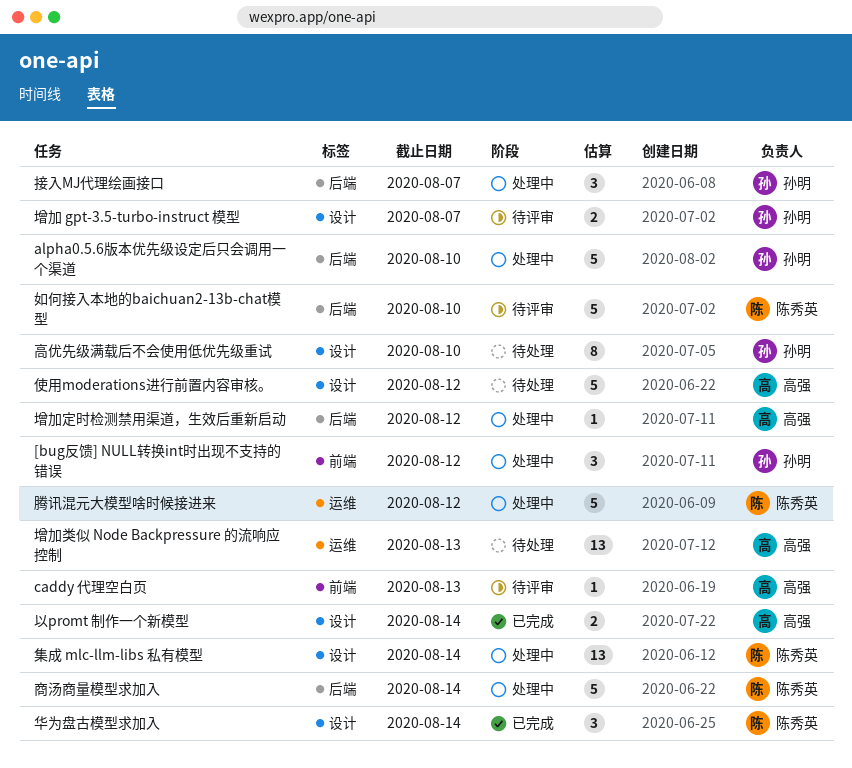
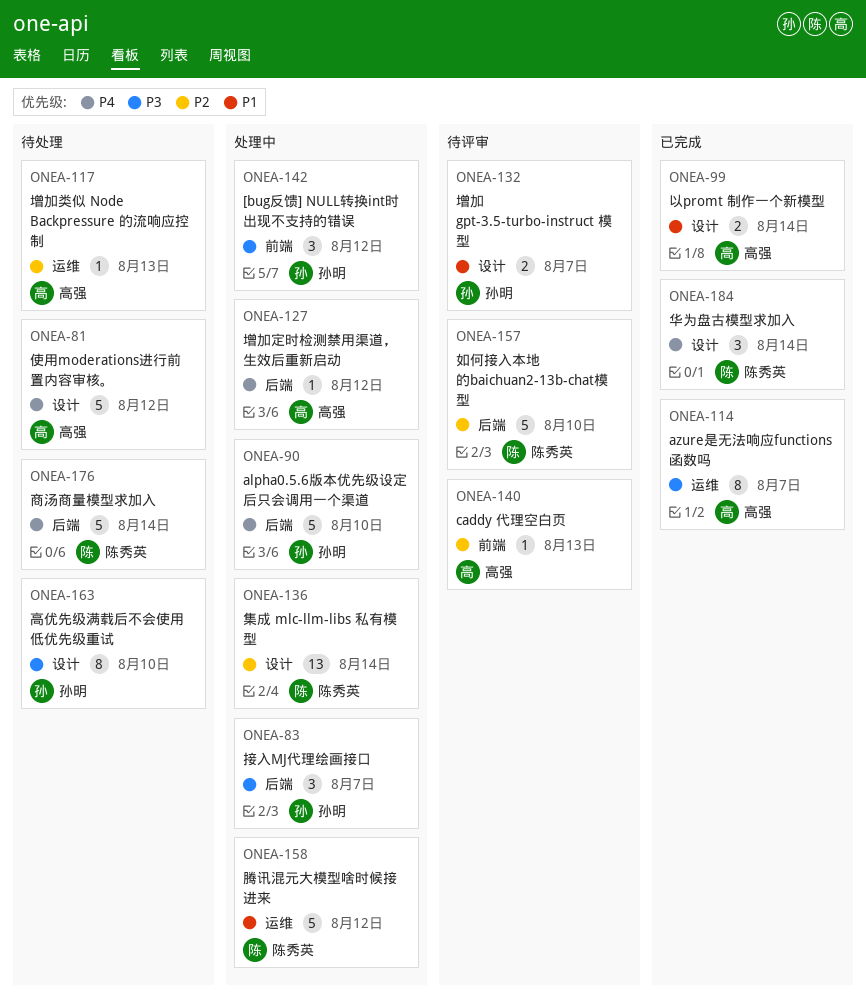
azure是无法响应functions函数吗: none -> present
商汤商量模型求加入, status: 处理中 -> 待处理
增加类似 Node Backpressure 的流响应控制, estimate: 13 -> 1

